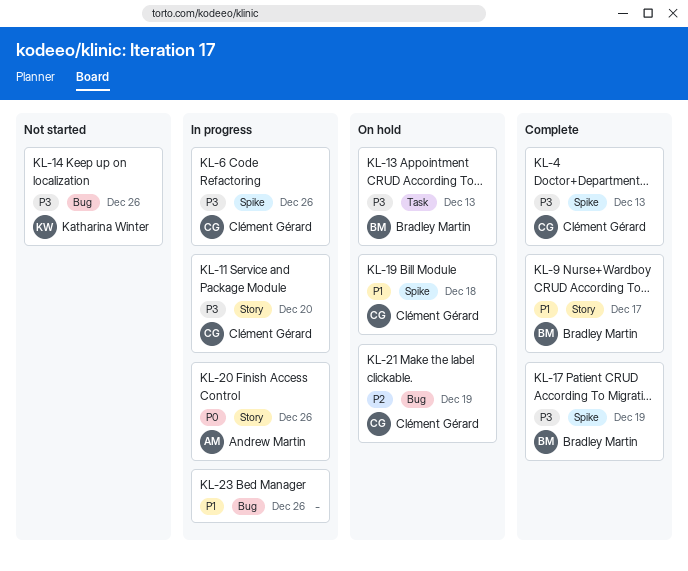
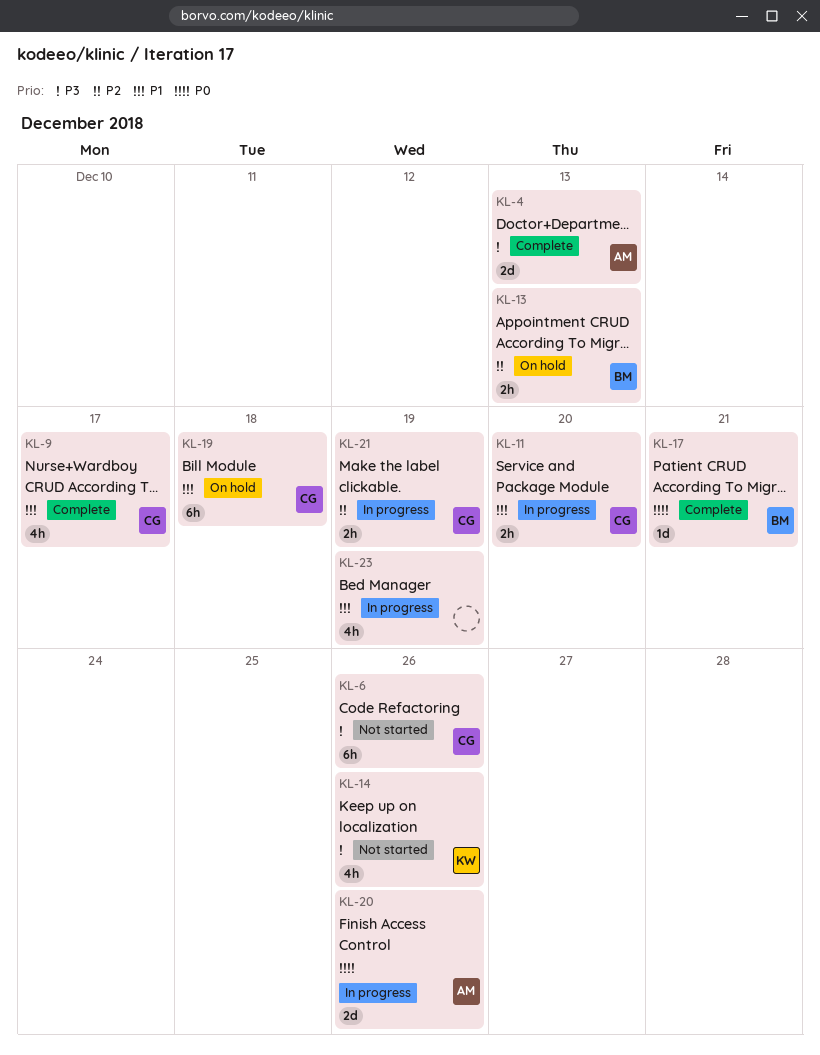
KL-4, owner: Clément Gérard -> Andrew Martin
KL-6, status: In progress -> Not started
KL-9, owner: Bradley Martin -> Clément Gérard
KL-11, priority: P3 -> P1
KL-13, priority: P3 -> P2
KL-17, priority: P3 -> P0
KL-17, due: Dec 19 -> Dec 21
KL-21, status: On hold -> In progress
KL-23, due: Dec 26 -> Dec 19

